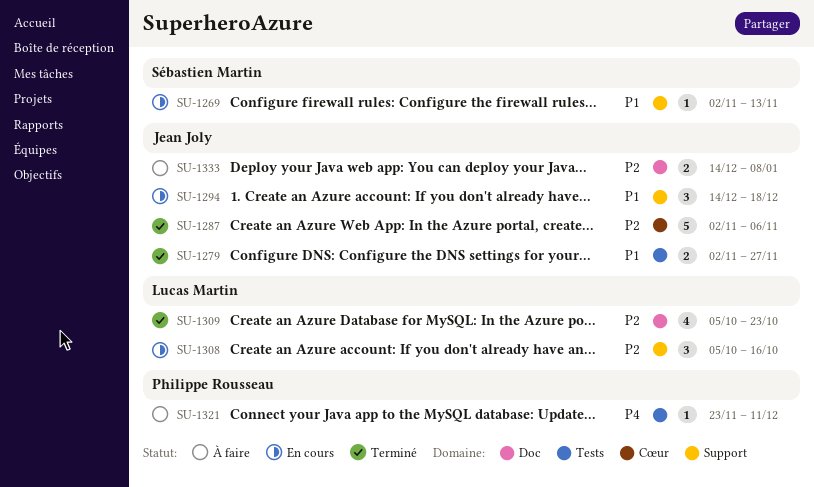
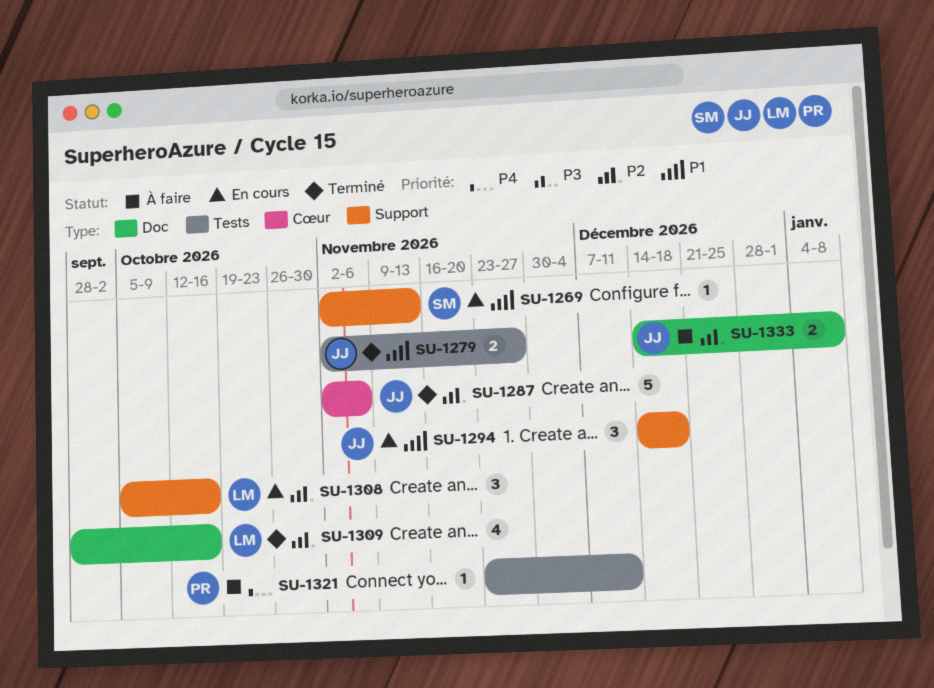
SU-1309, start: Oct 5 -> Sep 28
SU-1309, due: Oct 23 -> Oct 16

